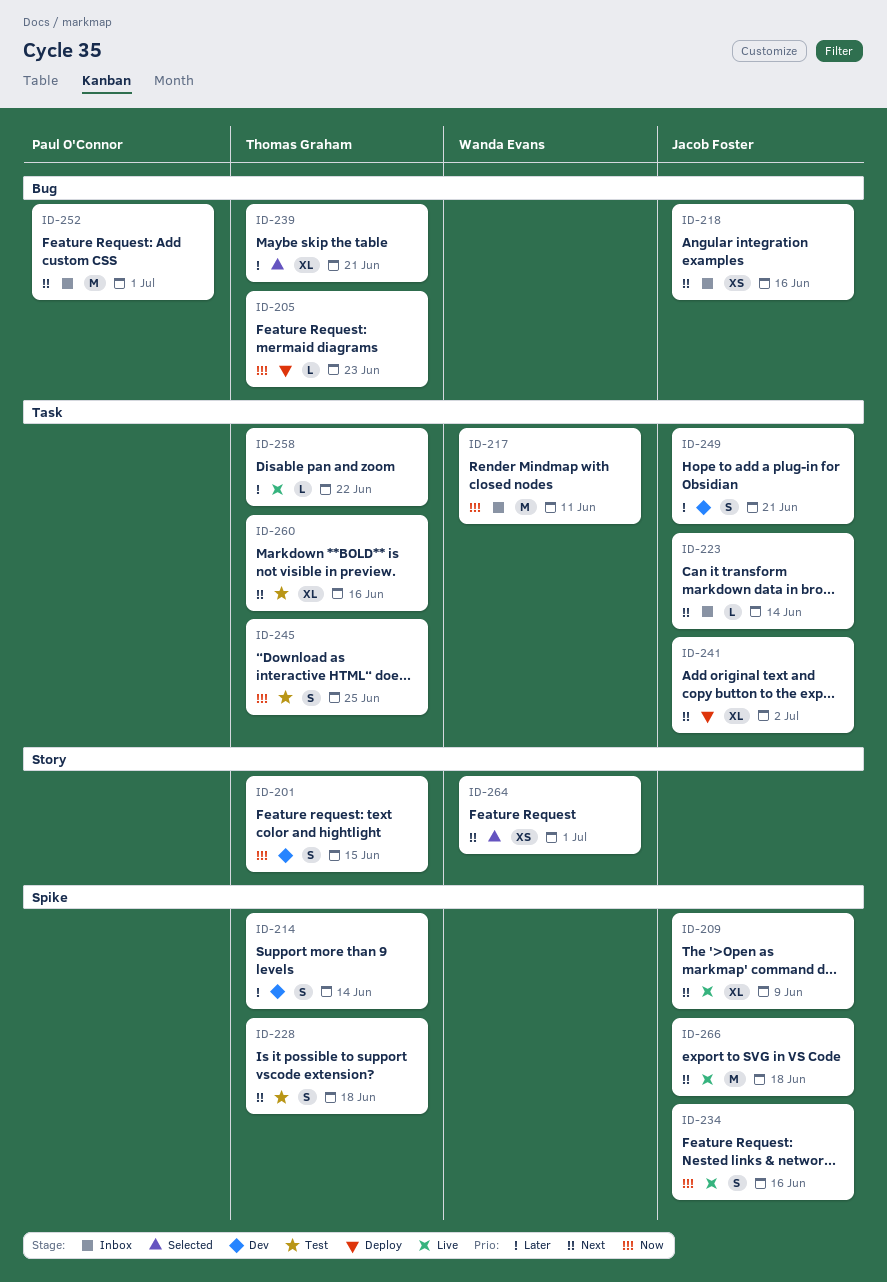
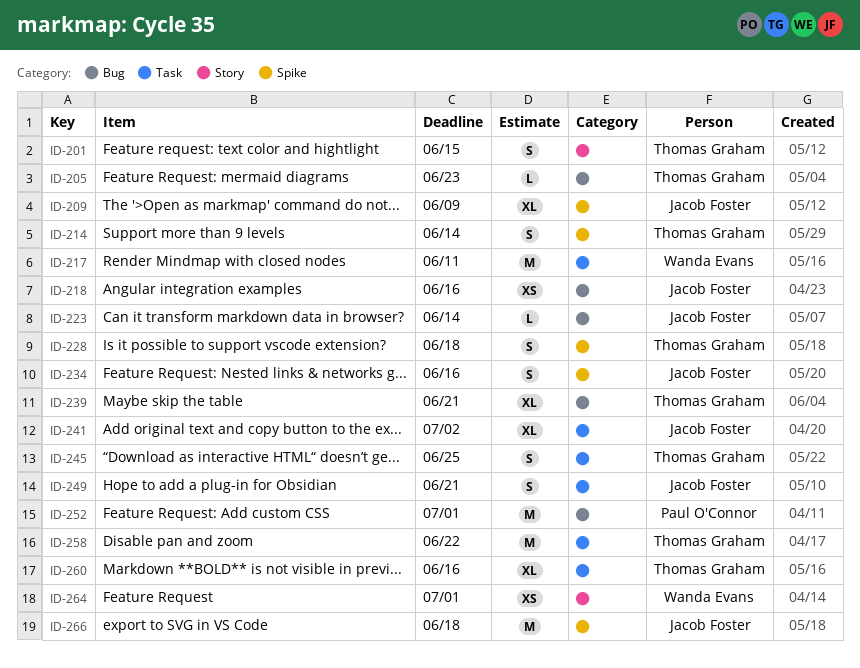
ID-223, label: Task -> Bug
ID-258, estimate: L -> M

